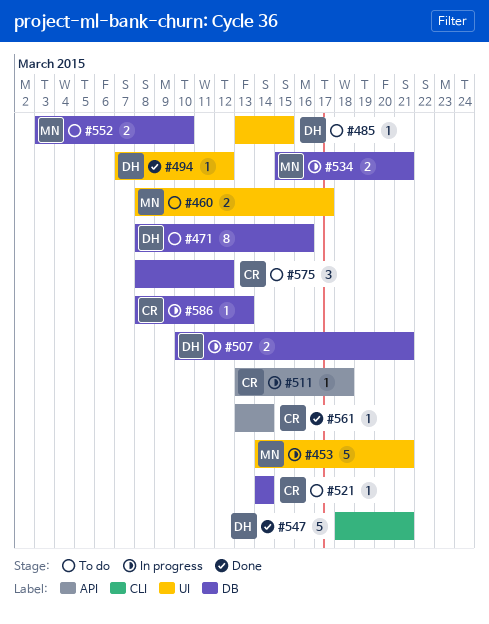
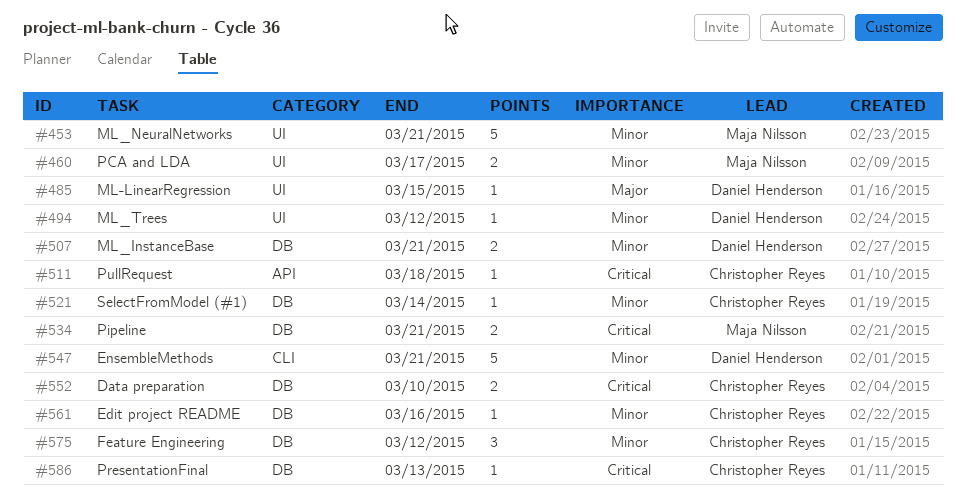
#471: present -> none
#552, owner: Maja Nilsson -> Christopher Reyes
#561, label: API -> DB
#561, due: Mar 14 -> Mar 16

